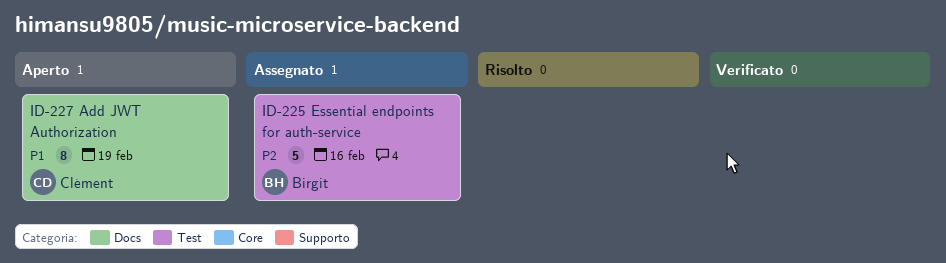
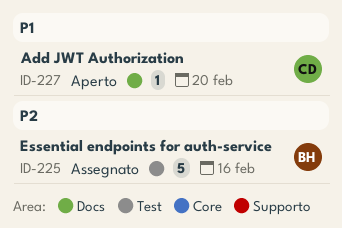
ID-227, estimate: 8 -> 1
ID-227, due: Feb 19 -> Feb 20

